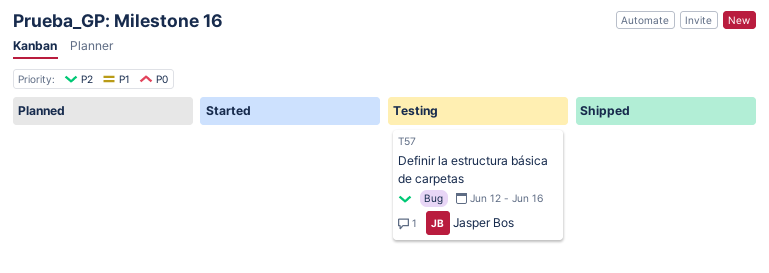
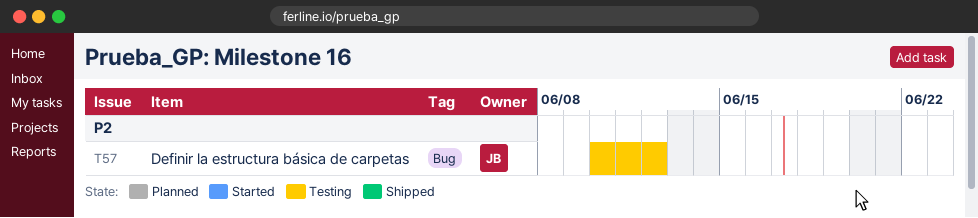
T57, start: Jun 12 -> Jun 10
T57, due: Jun 16 -> Jun 12

